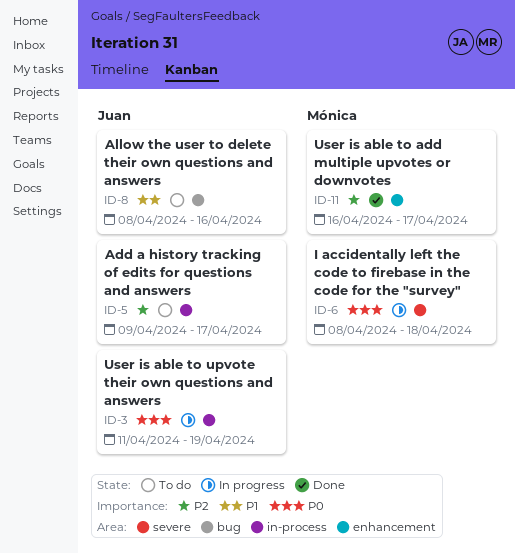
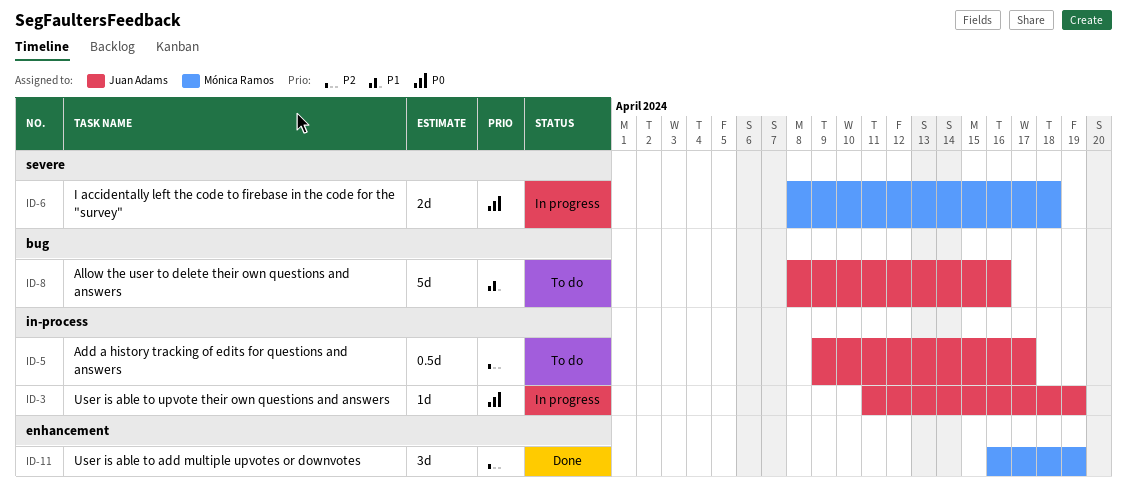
ID-11, due: Apr 17 -> Apr 19

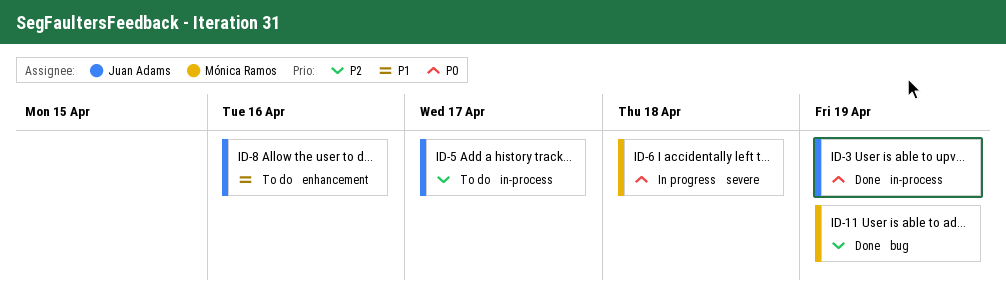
ID-3, status: In progress -> Done
ID-8, label: bug -> enhancement
ID-11, label: enhancement -> bug

